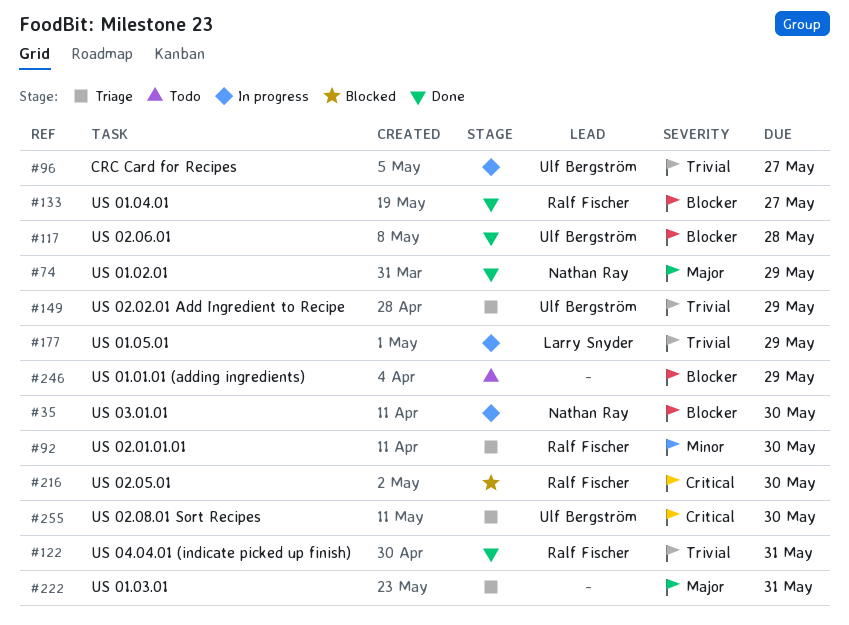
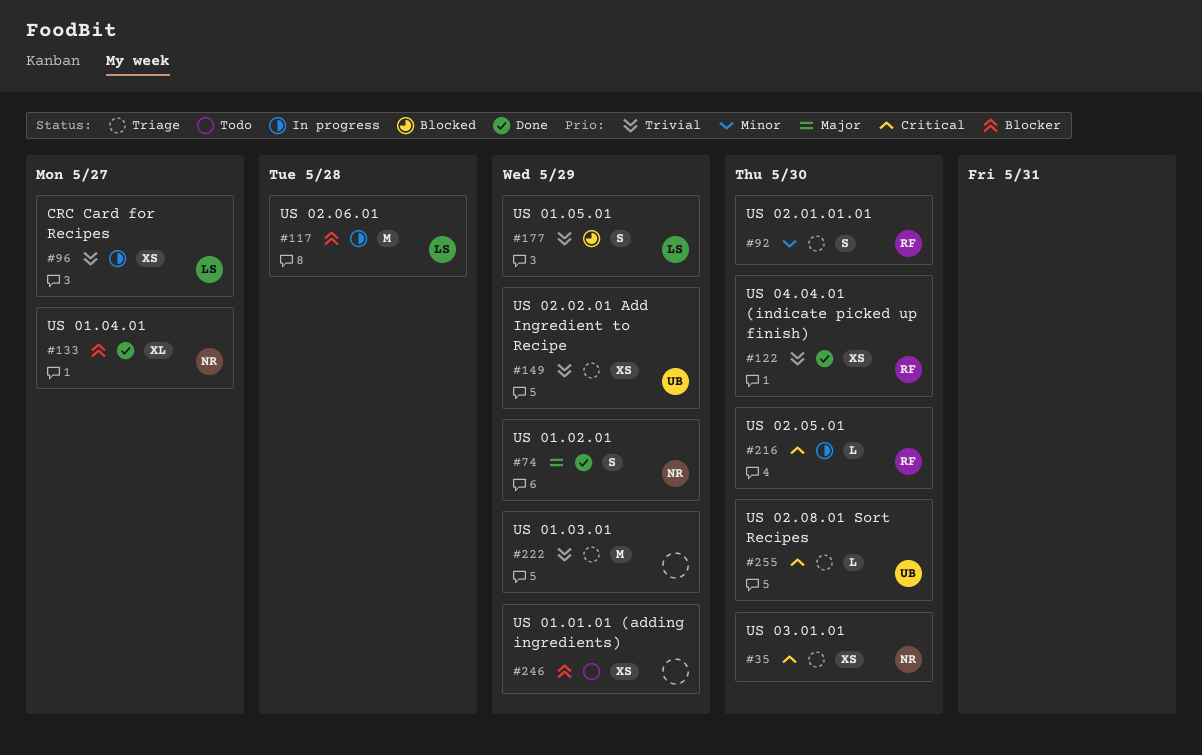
#35, status: In progress -> Triage
#35, priority: Blocker -> Critical
#96, owner: Ulf Bergström -> Larry Snyder
#117, status: Done -> In progress
#117, owner: Ulf Bergström -> Larry Snyder
#122, due: May 31 -> May 30
#133, owner: Ralf Fischer -> Nathan Ray
#177, status: In progress -> Blocked
#216, status: Blocked -> In progress
#222, priority: Major -> Trivial
#222, due: May 31 -> May 29

